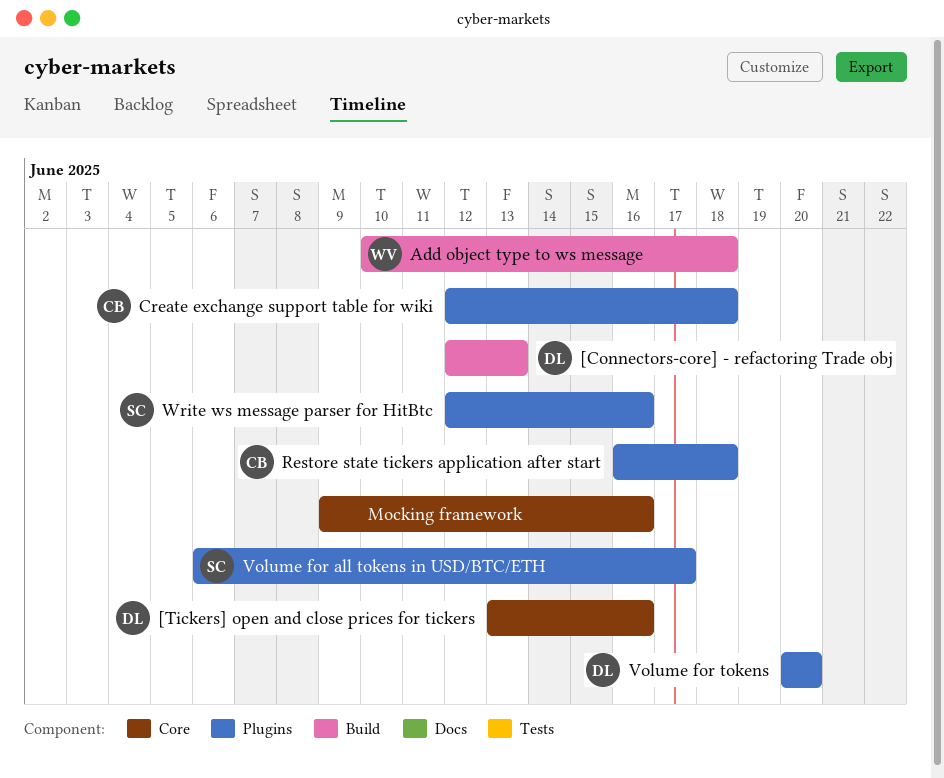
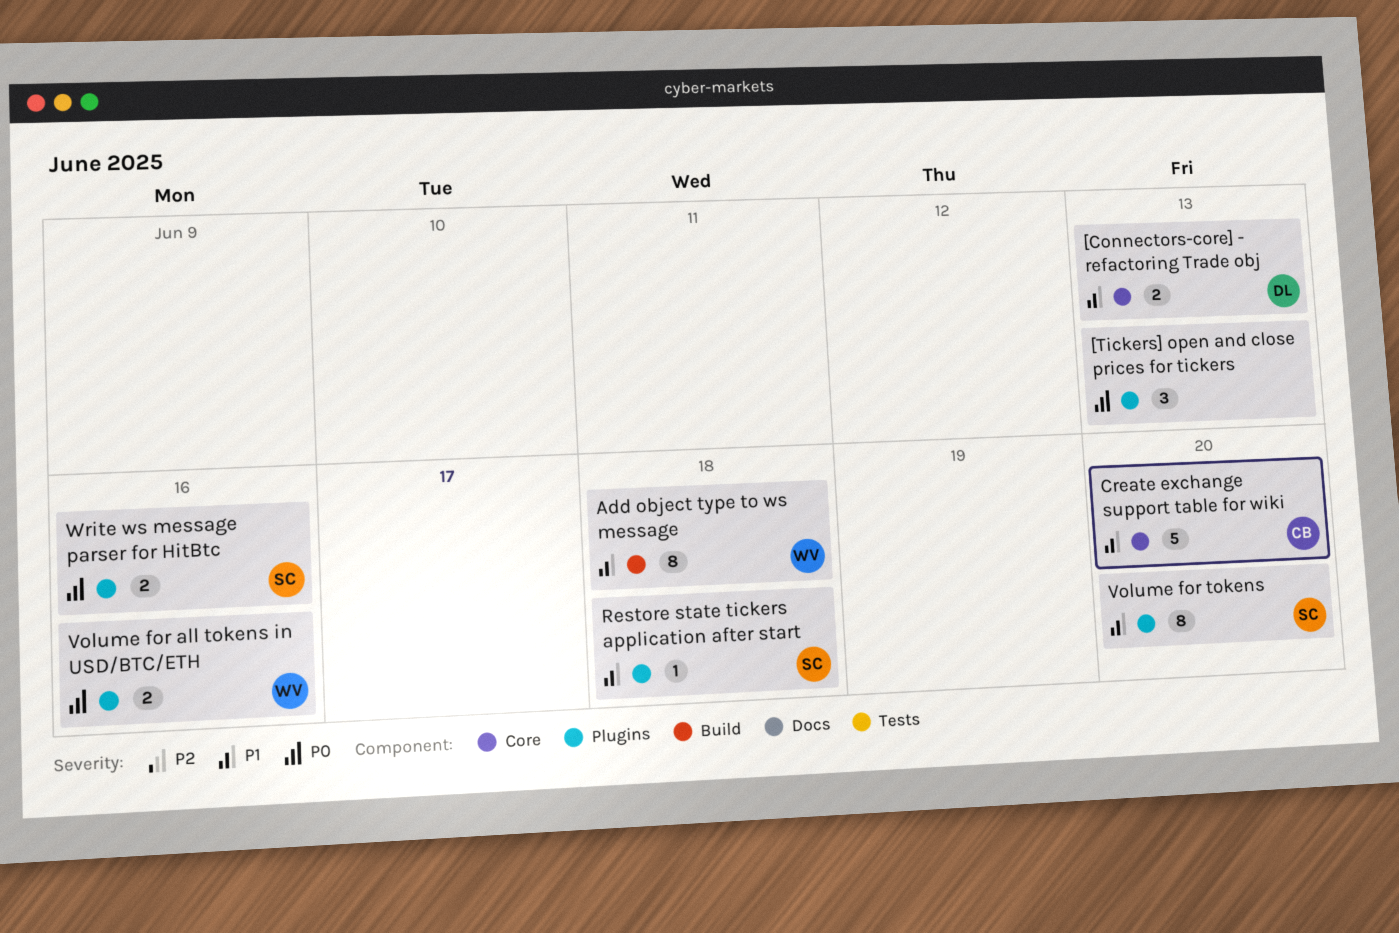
[Connectors-core] - refactoring Trade obj, label: Build -> Core
[Tickers] open and close prices for tickers, owner: DL -> none
[Tickers] open and close prices for tickers, label: Core -> Plugins
[Tickers] open and close prices for tickers, due: Jun 16 -> Jun 13
Create exchange support table for wiki, label: Plugins -> Core
Create exchange support table for wiki, due: Jun 18 -> Jun 20
Mocking framework: present -> none
Restore state tickers application after start, owner: CB -> SC
Volume for all tokens in USD/BTC/ETH, owner: SC -> WV
Volume for all tokens in USD/BTC/ETH, due: Jun 17 -> Jun 16
Volume for tokens, owner: DL -> SC

